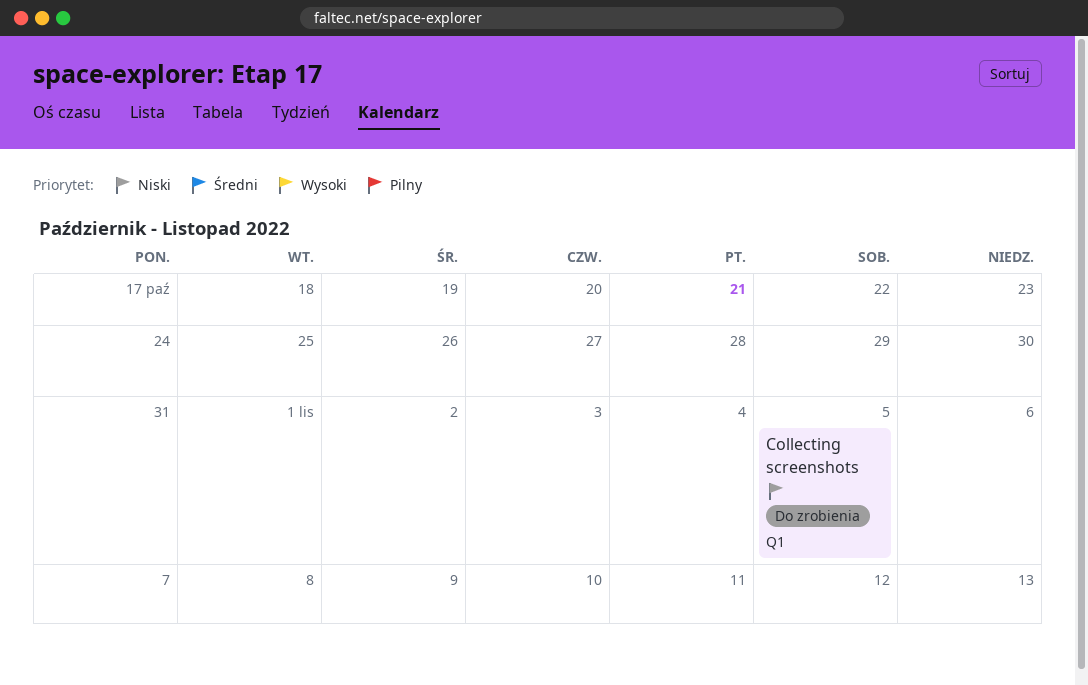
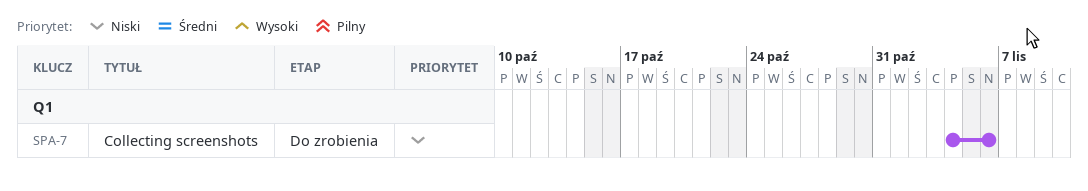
Collecting screenshots, due: Nov 5 -> Nov 6

